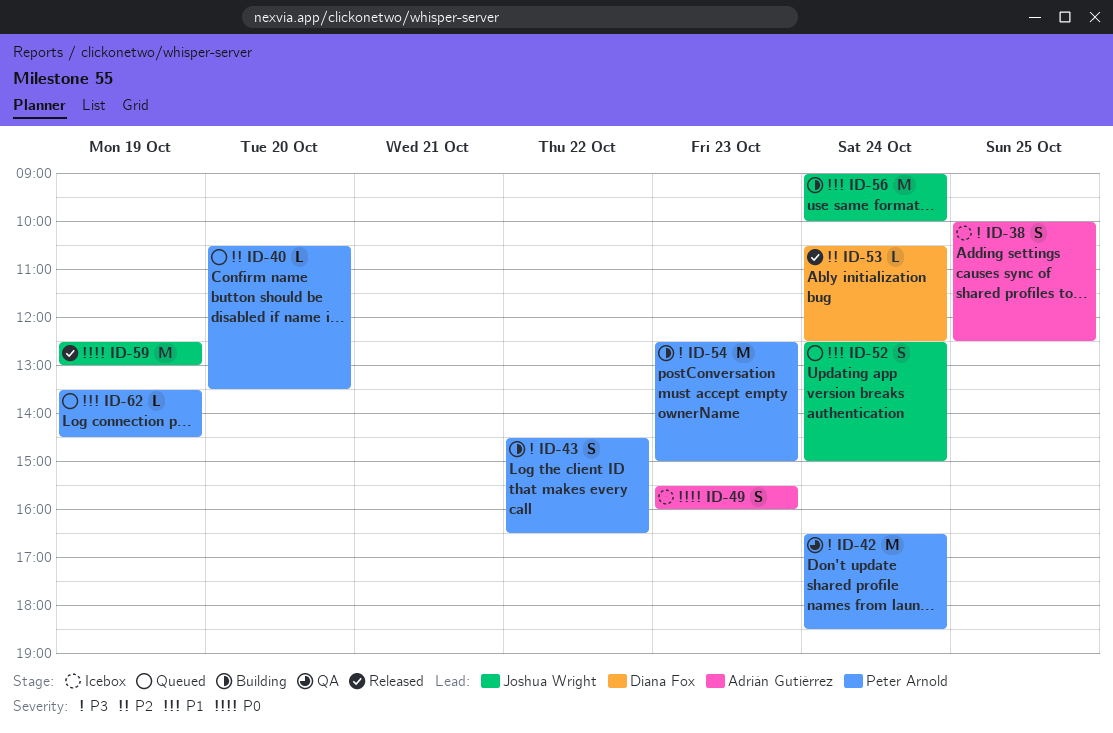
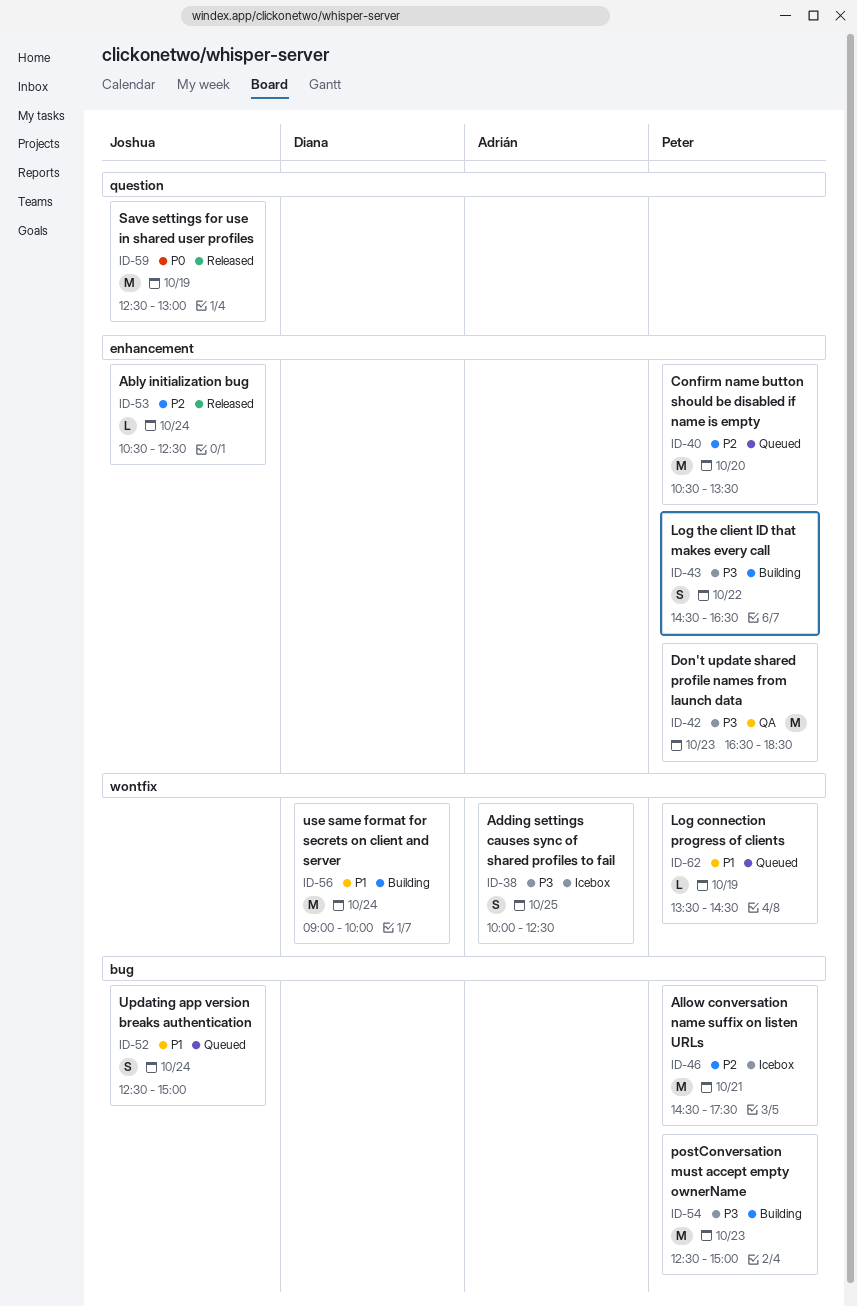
ID-40, estimate: L -> M
ID-42, day: Oct 24 -> Oct 23
ID-46: none -> present
ID-49: present -> none
ID-53, owner: Diana Fox -> Joshua Wright
ID-56, owner: Joshua Wright -> Diana Fox

